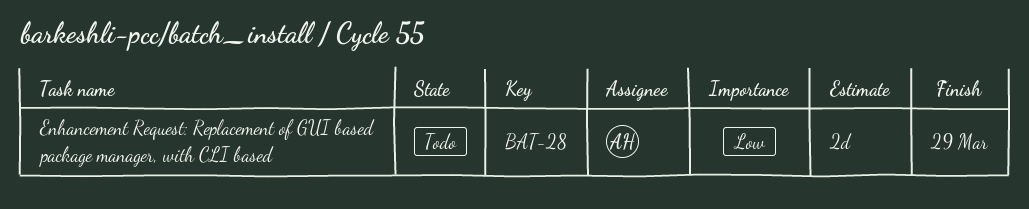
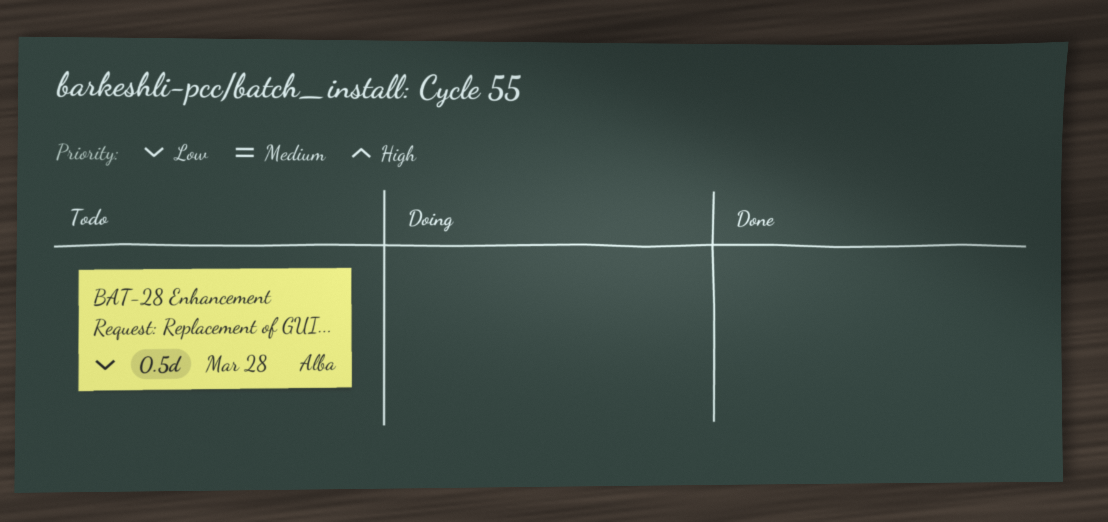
BAT-28, estimate: 2d -> 0.5d
BAT-28, due: Mar 29 -> Mar 28

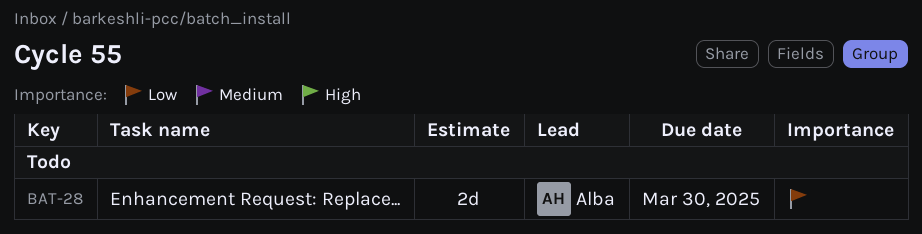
BAT-28, estimate: 0.5d -> 2d
BAT-28, due: Mar 28 -> Mar 30

